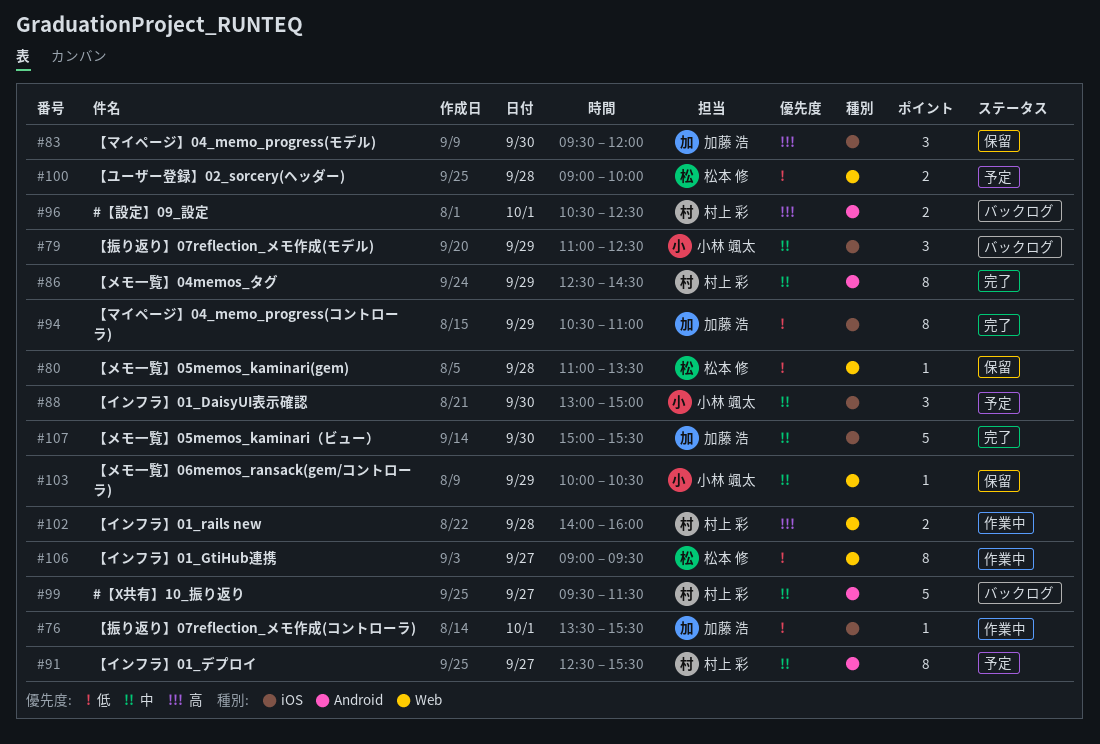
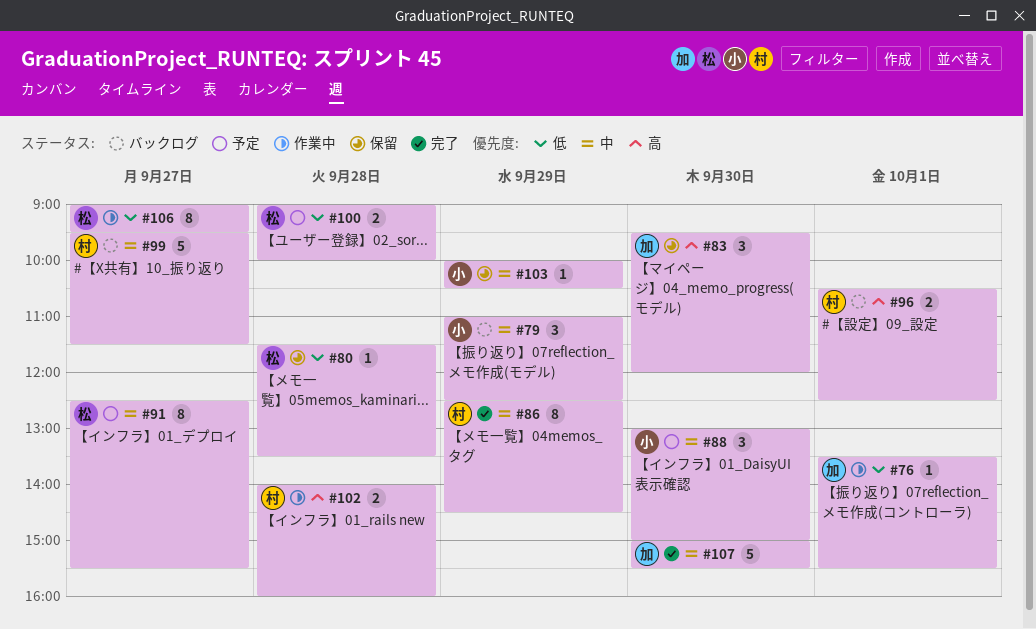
#80, begins: 11:00 -> 11:30
#91, owner: 村上 彩 -> 松本 修
#94: present -> none

